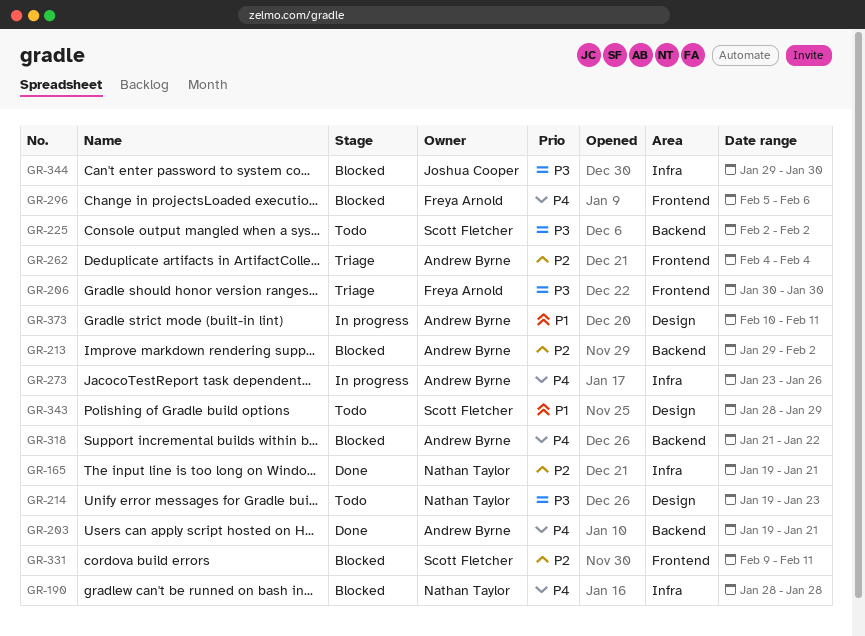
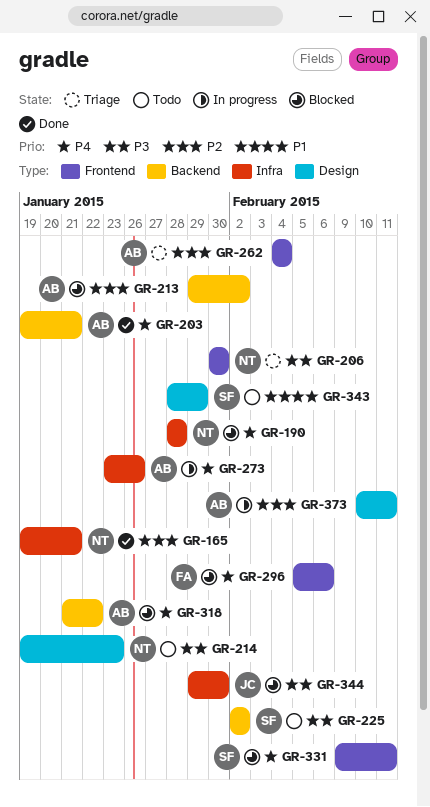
GR-206, owner: Freya Arnold -> Nathan Taylor
GR-331, priority: P2 -> P4
GR-373, priority: P1 -> P2

